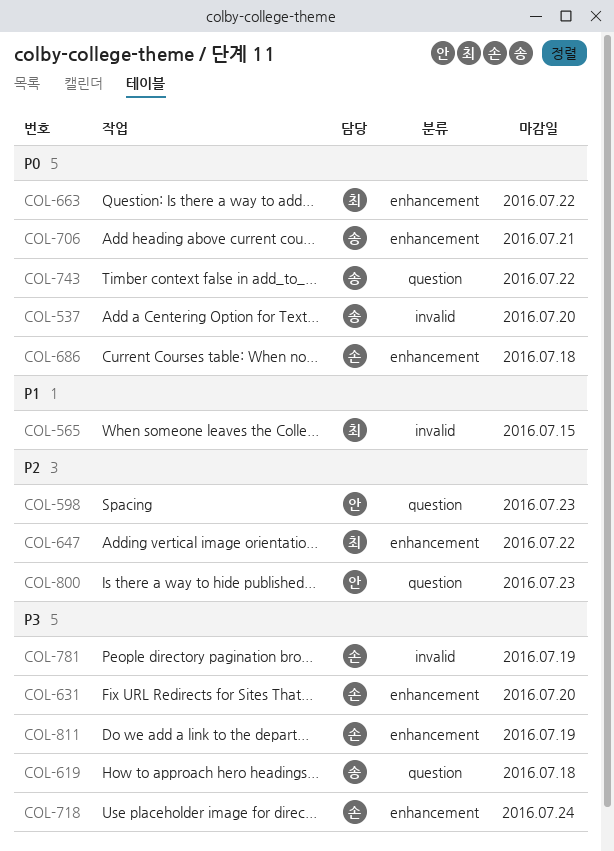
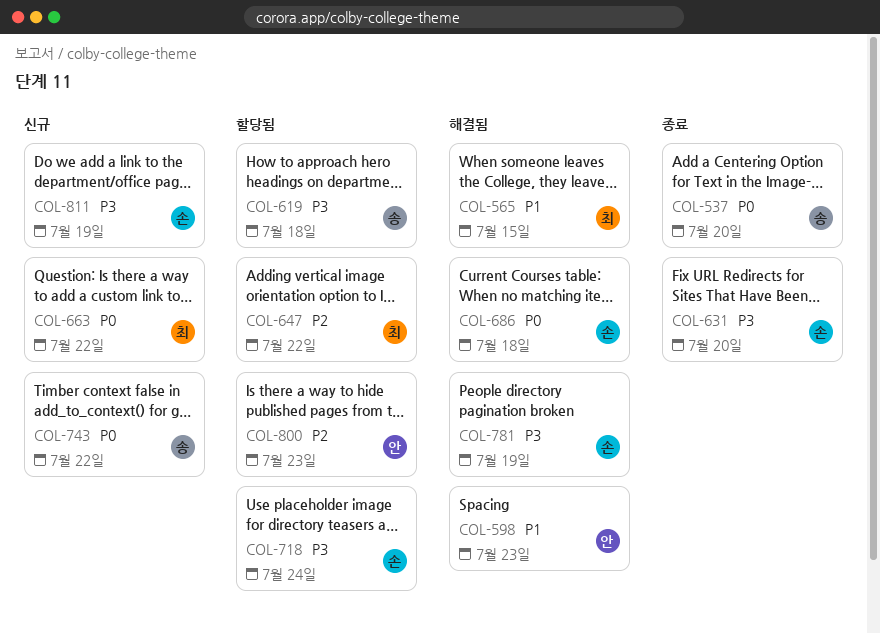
COL-598, priority: P2 -> P1
COL-706: present -> none

